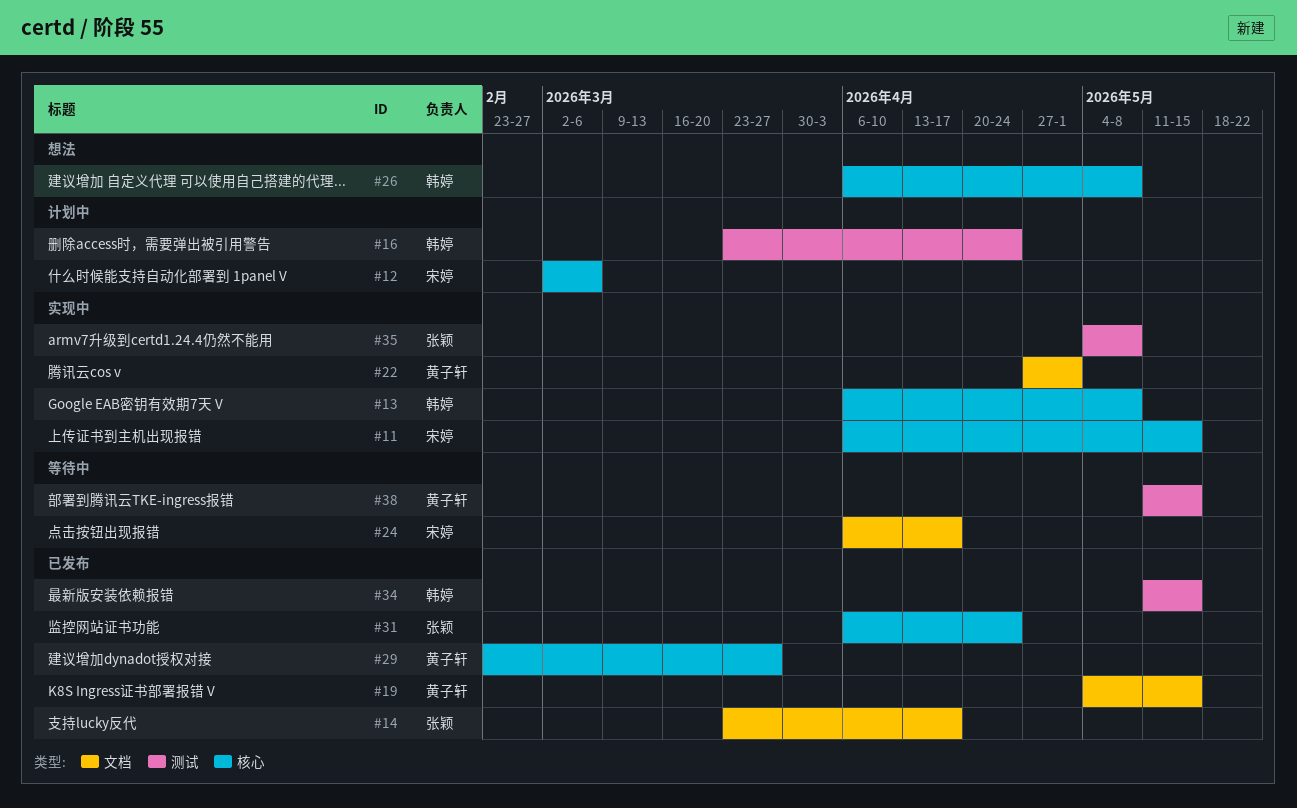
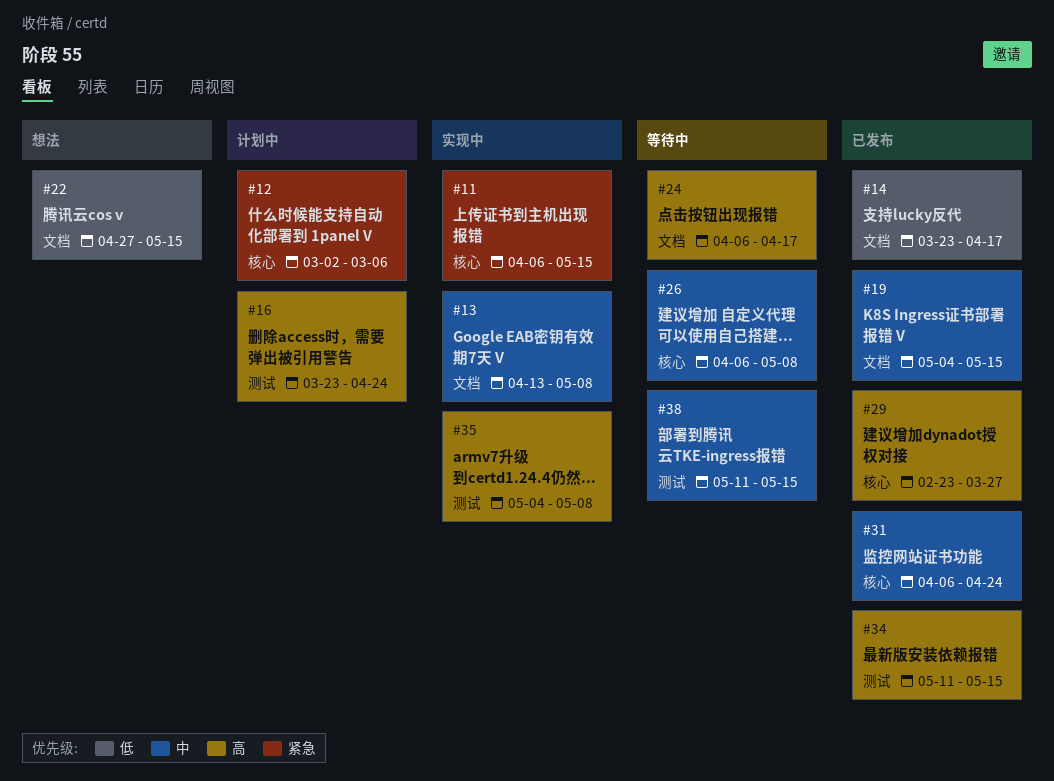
#13, label: 核心 -> 文档
#13, start: Apr 6 -> Apr 13
#22, status: 实现中 -> 想法
#22, due: May 1 -> May 15
#26, status: 想法 -> 等待中

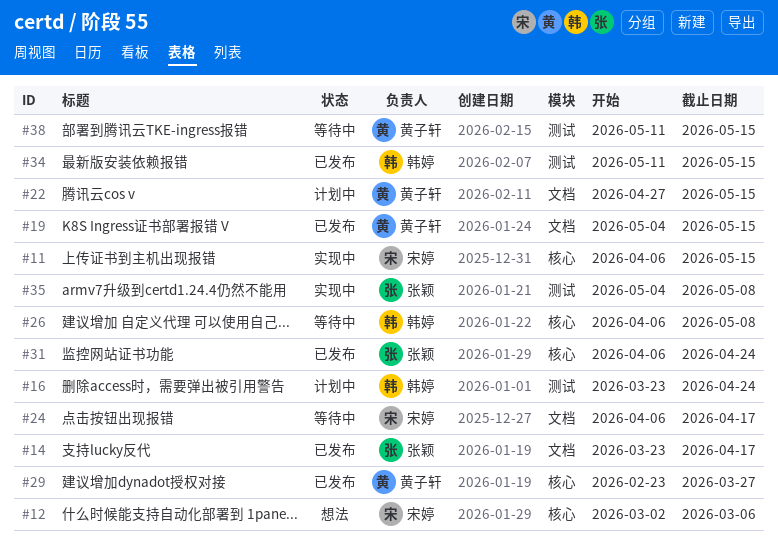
#12, status: 计划中 -> 想法
#13: present -> none
#22, status: 想法 -> 计划中

